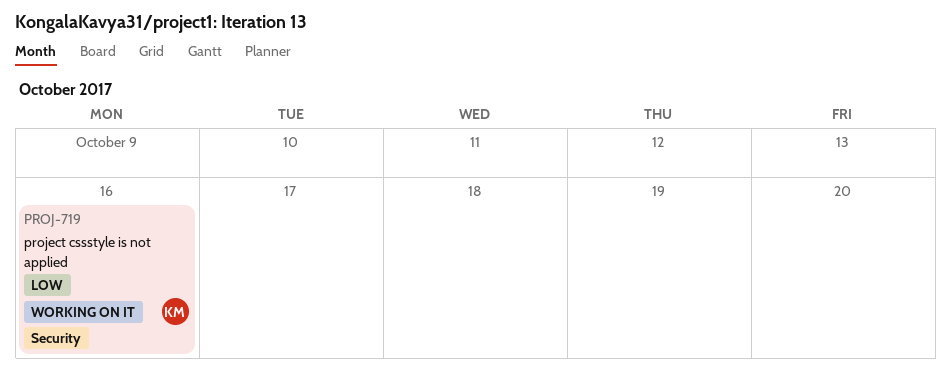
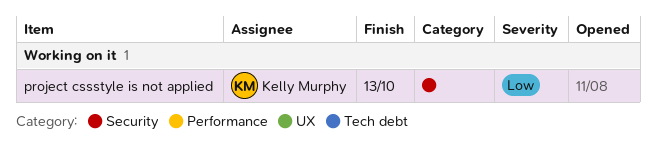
project cssstyle is not applied, due: Oct 16 -> Oct 13

